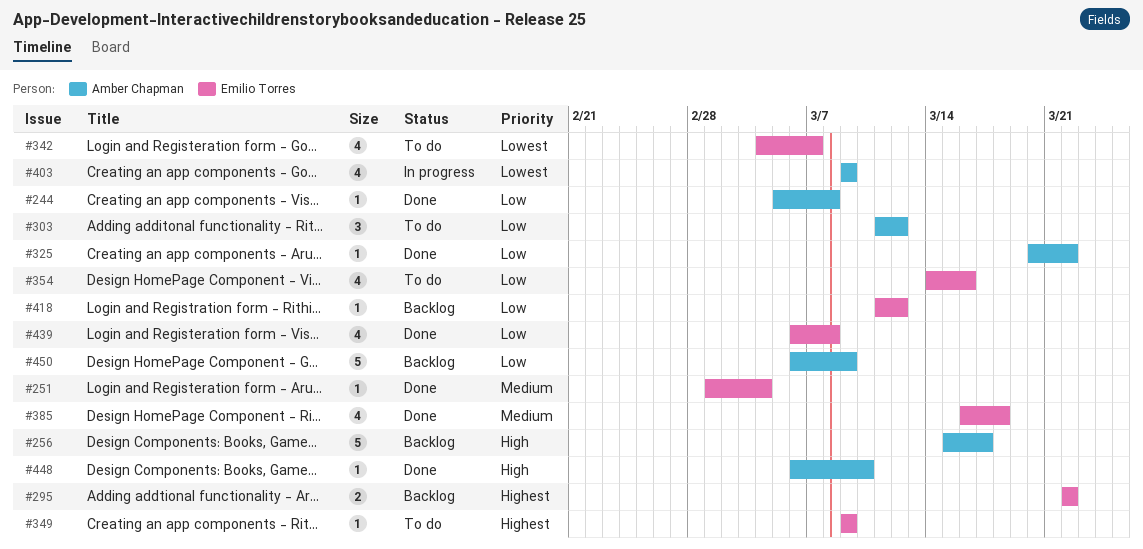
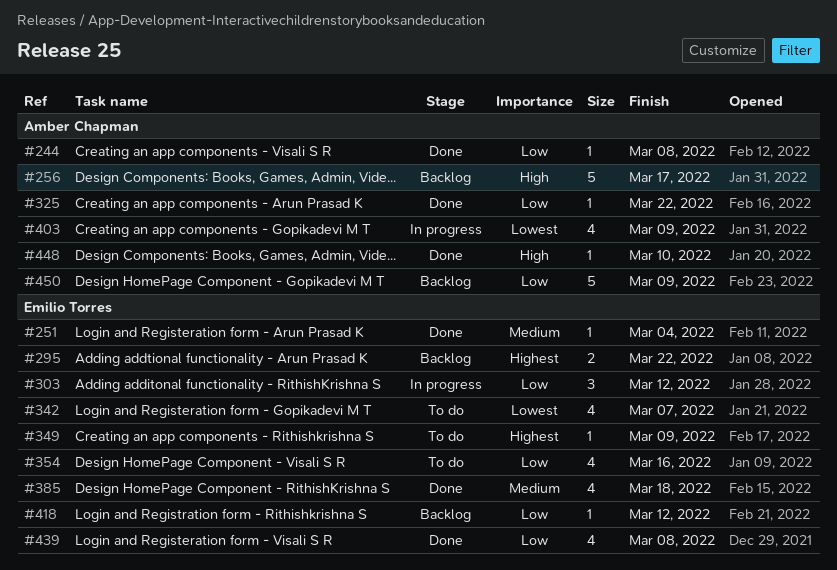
#303, status: To do -> In progress
#303, owner: Amber Chapman -> Emilio Torres

